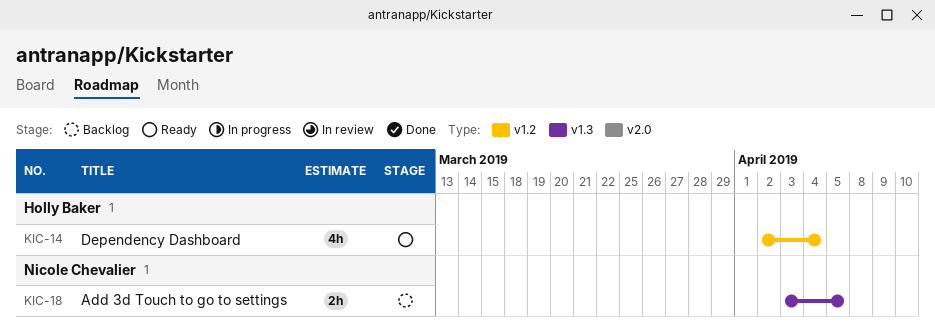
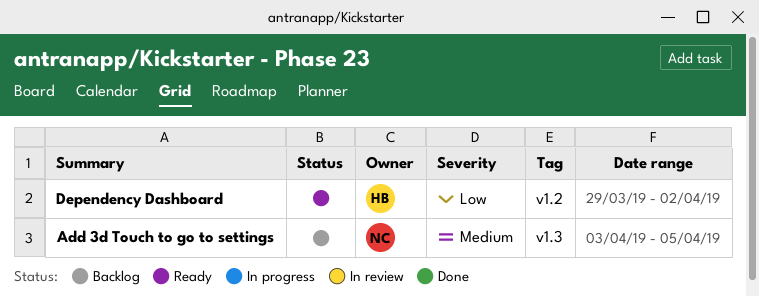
Dependency Dashboard, start: Apr 2 -> Mar 29
Dependency Dashboard, due: Apr 4 -> Apr 2

